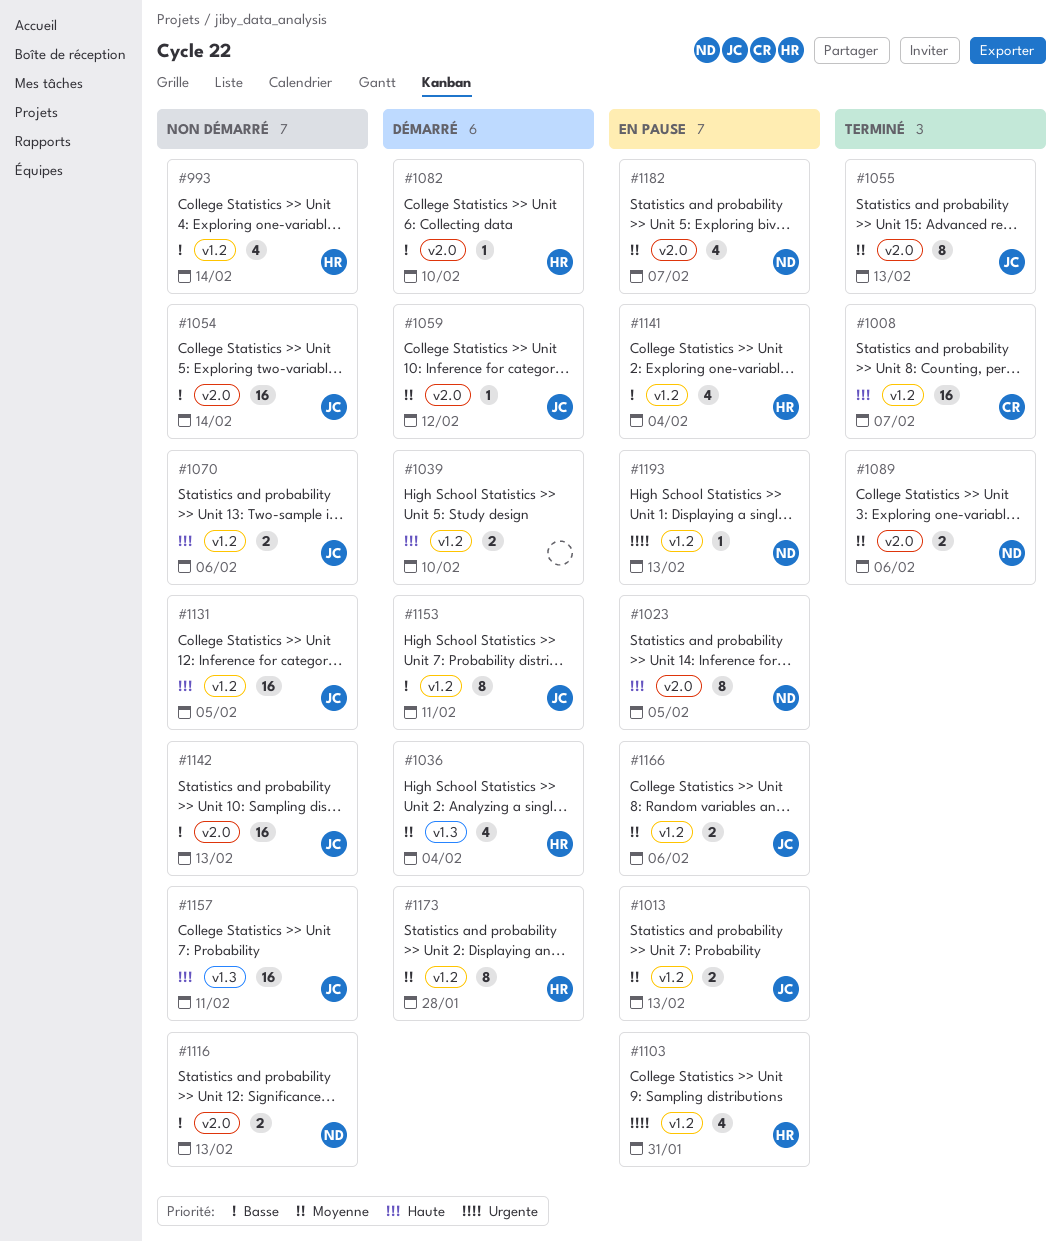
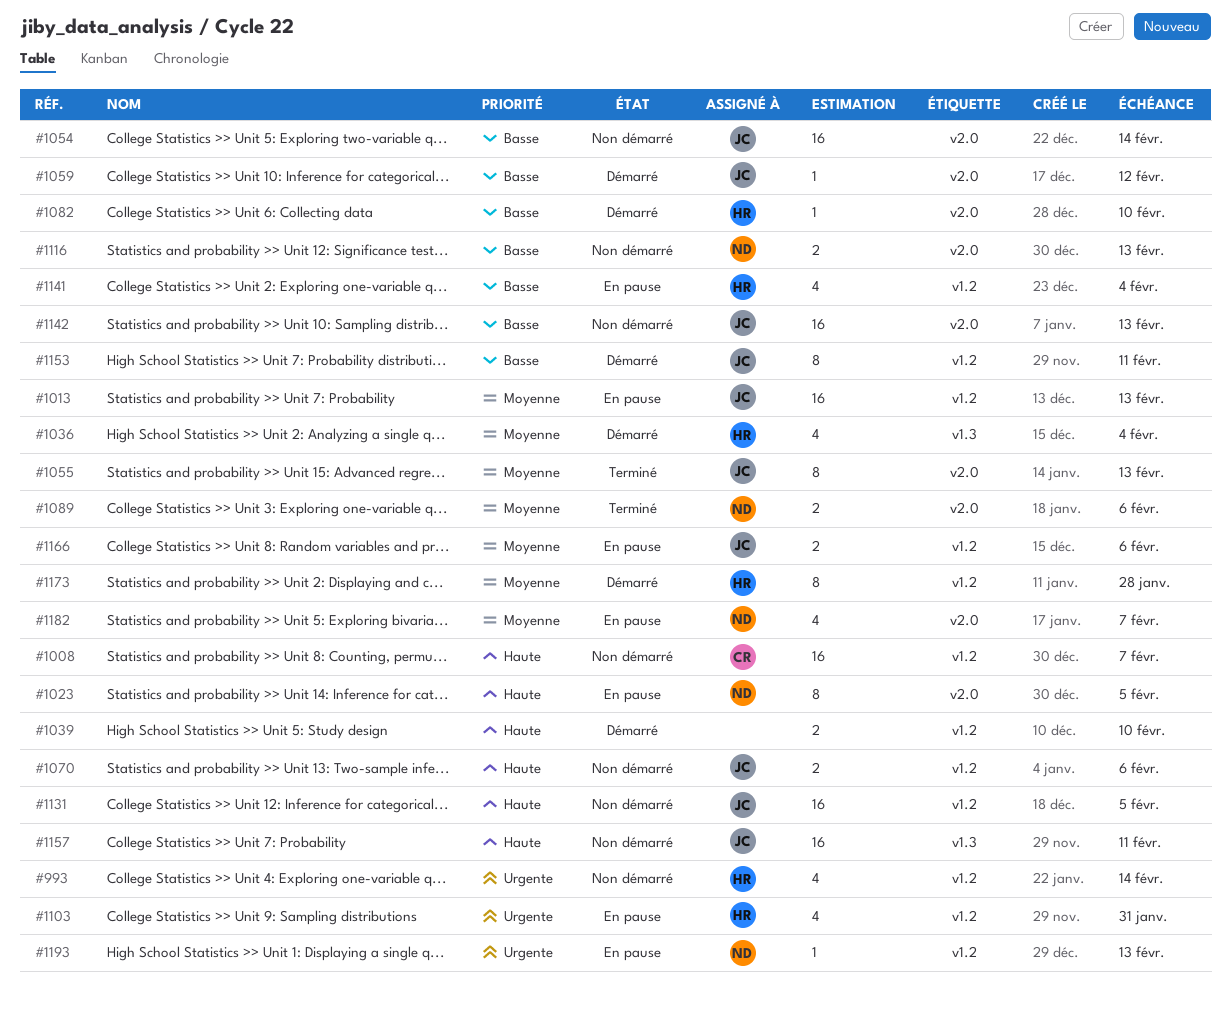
#993, priority: Basse -> Urgente
#1008, status: Terminé -> Non démarré
#1013, estimate: 2 -> 16
#1059, priority: Moyenne -> Basse

